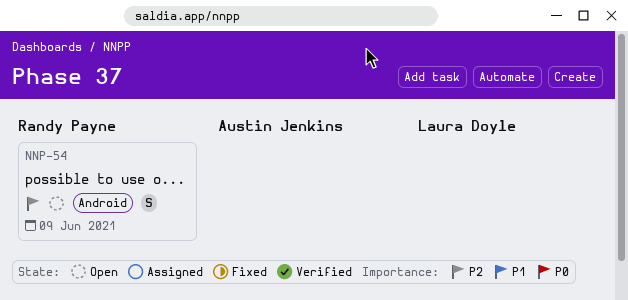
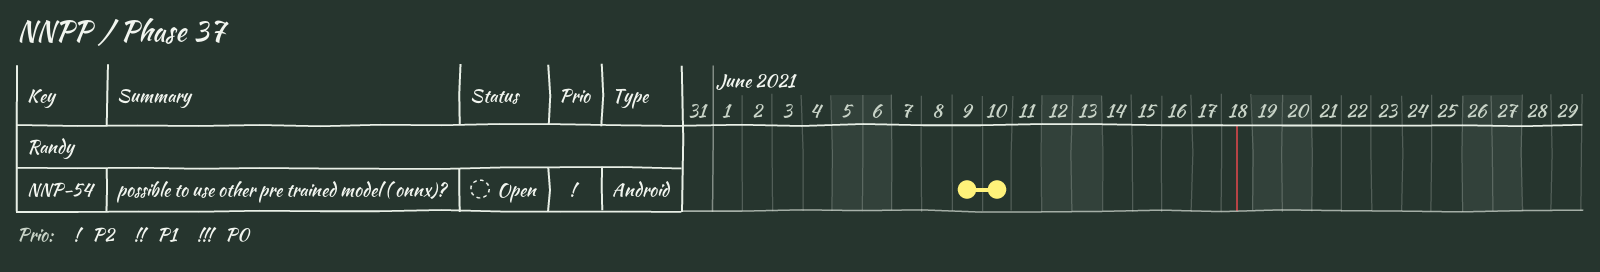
NNP-54, due: Jun 9 -> Jun 10

